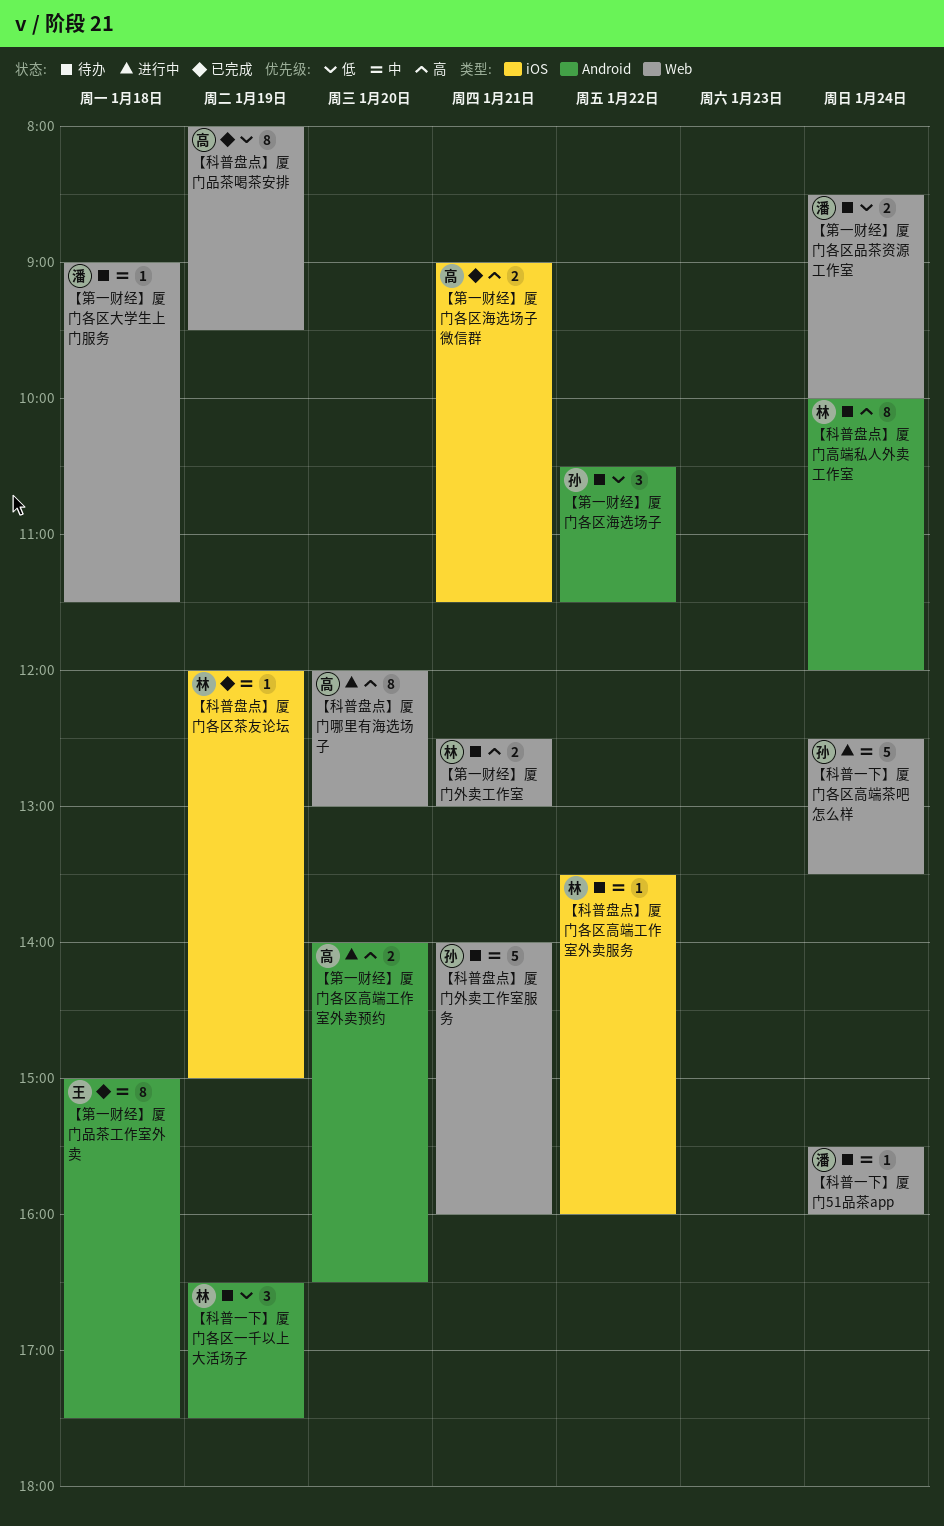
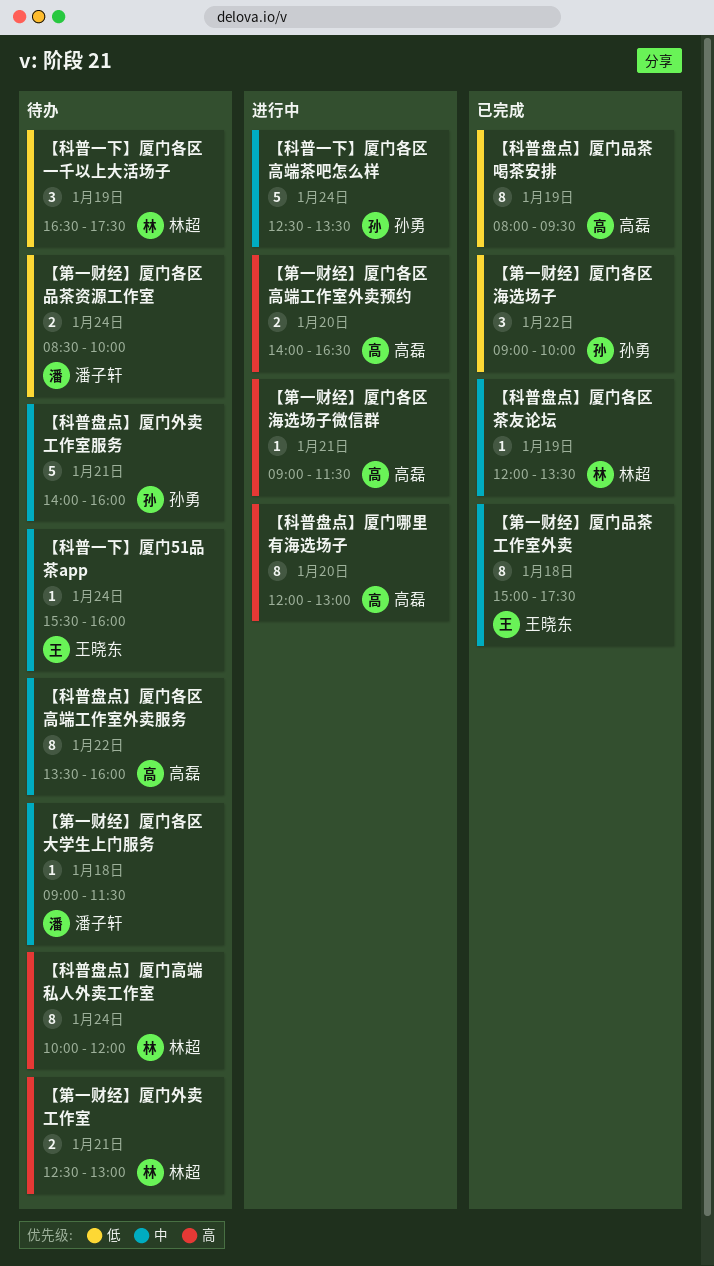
【科普一下】厦门51品茶app, owner: 潘子轩 -> 王晓东
【科普盘点】厦门各区茶友论坛, ends: 15:00 -> 13:30
【科普盘点】厦门各区高端工作室外卖服务, owner: 林超 -> 高磊
【科普盘点】厦门各区高端工作室外卖服务, estimate: 1 -> 8
【第一财经】厦门各区海选场子, status: 待办 -> 已完成
【第一财经】厦门各区海选场子, begins: 10:30 -> 09:00
【第一财经】厦门各区海选场子, ends: 11:30 -> 10:00
【第一财经】厦门各区海选场子微信群, status: 已完成 -> 进行中
【第一财经】厦门各区海选场子微信群, estimate: 2 -> 1

